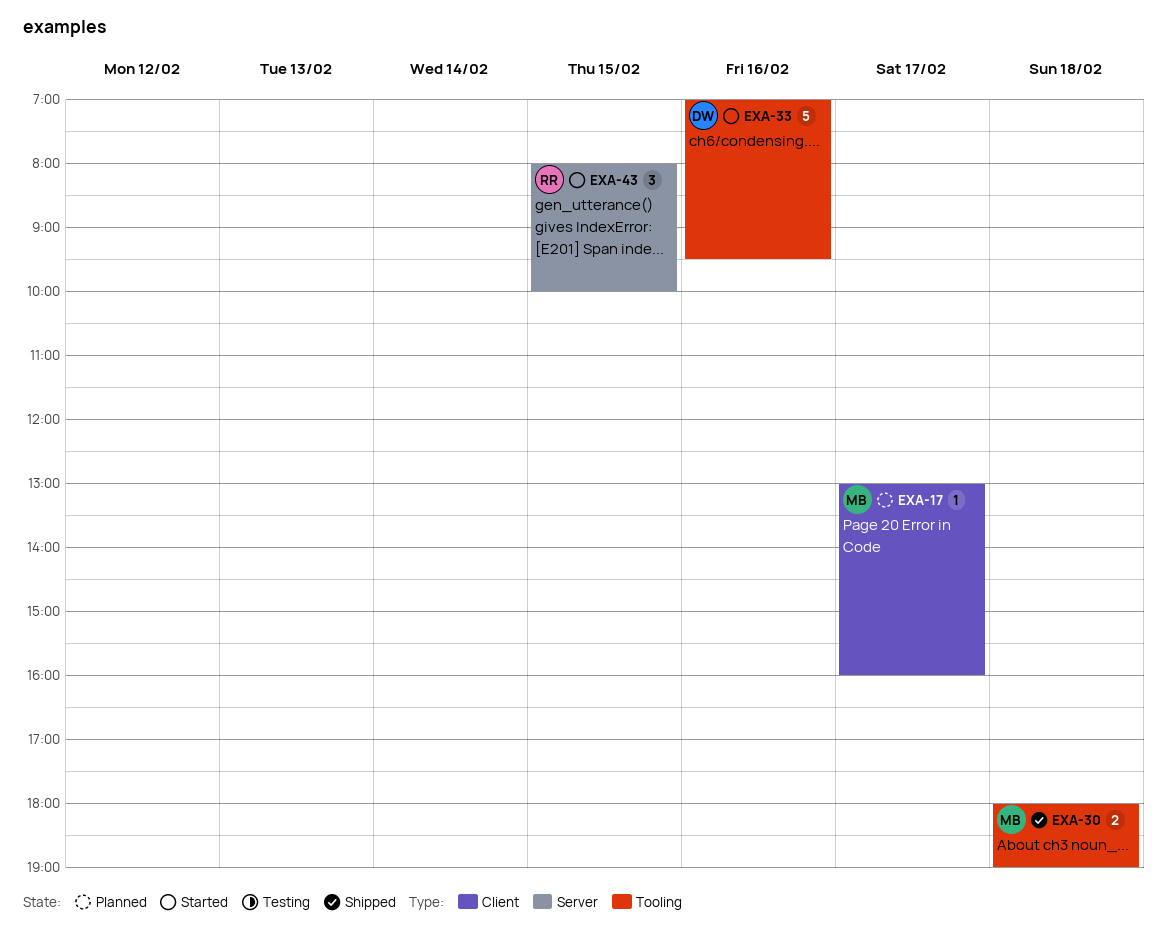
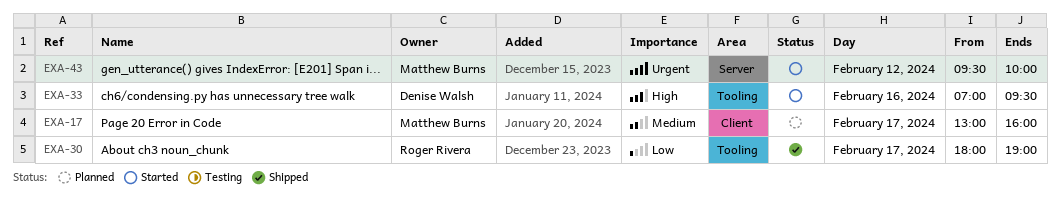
EXA-30, owner: Matthew Burns -> Roger Rivera
EXA-30, day: Feb 18 -> Feb 17
EXA-43, owner: Roger Rivera -> Matthew Burns
EXA-43, day: Feb 15 -> Feb 12
EXA-43, begins: 08:00 -> 09:30

